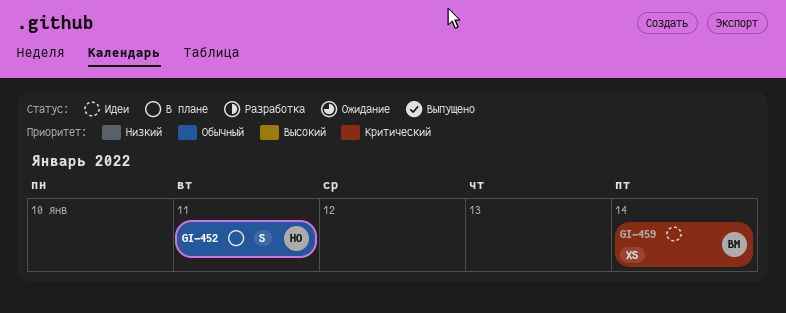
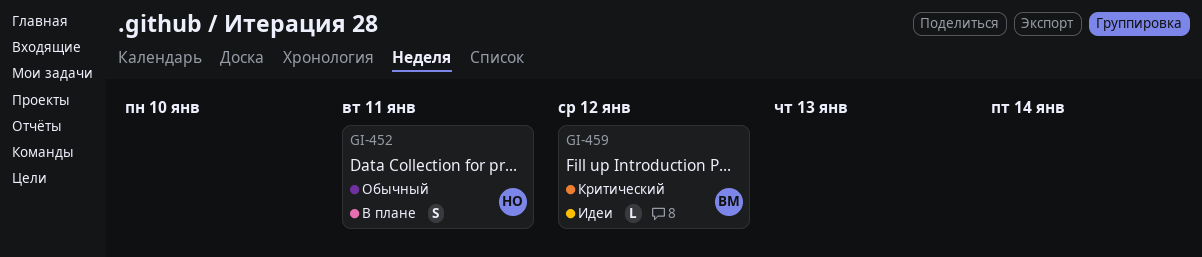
GI-459, estimate: XS -> L
GI-459, due: Jan 14 -> Jan 12

